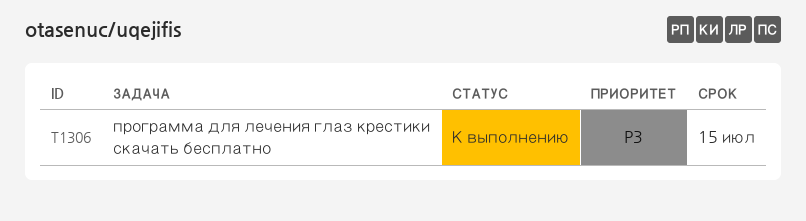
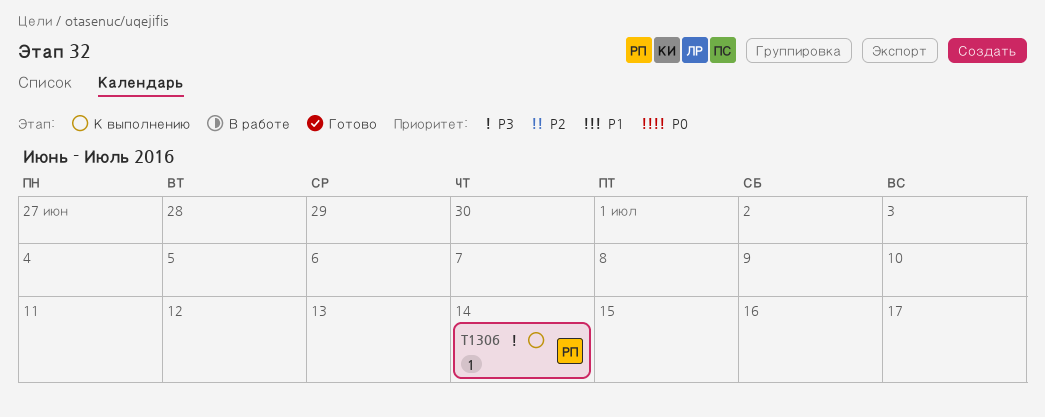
T1306, due: Jul 15 -> Jul 14

